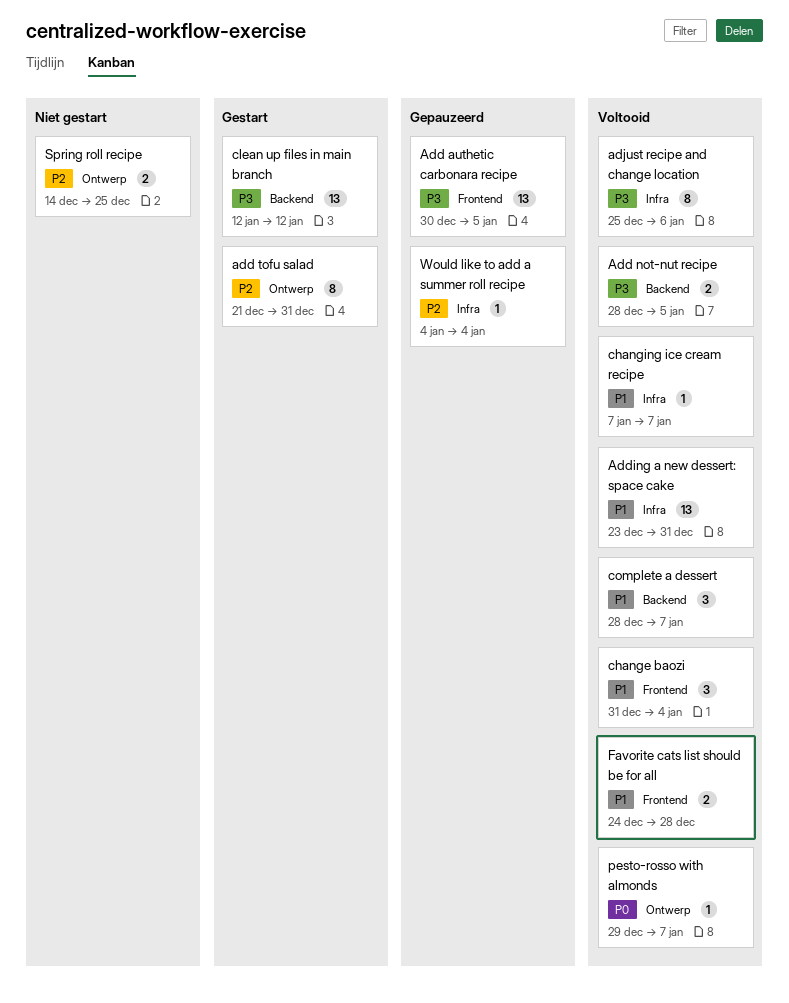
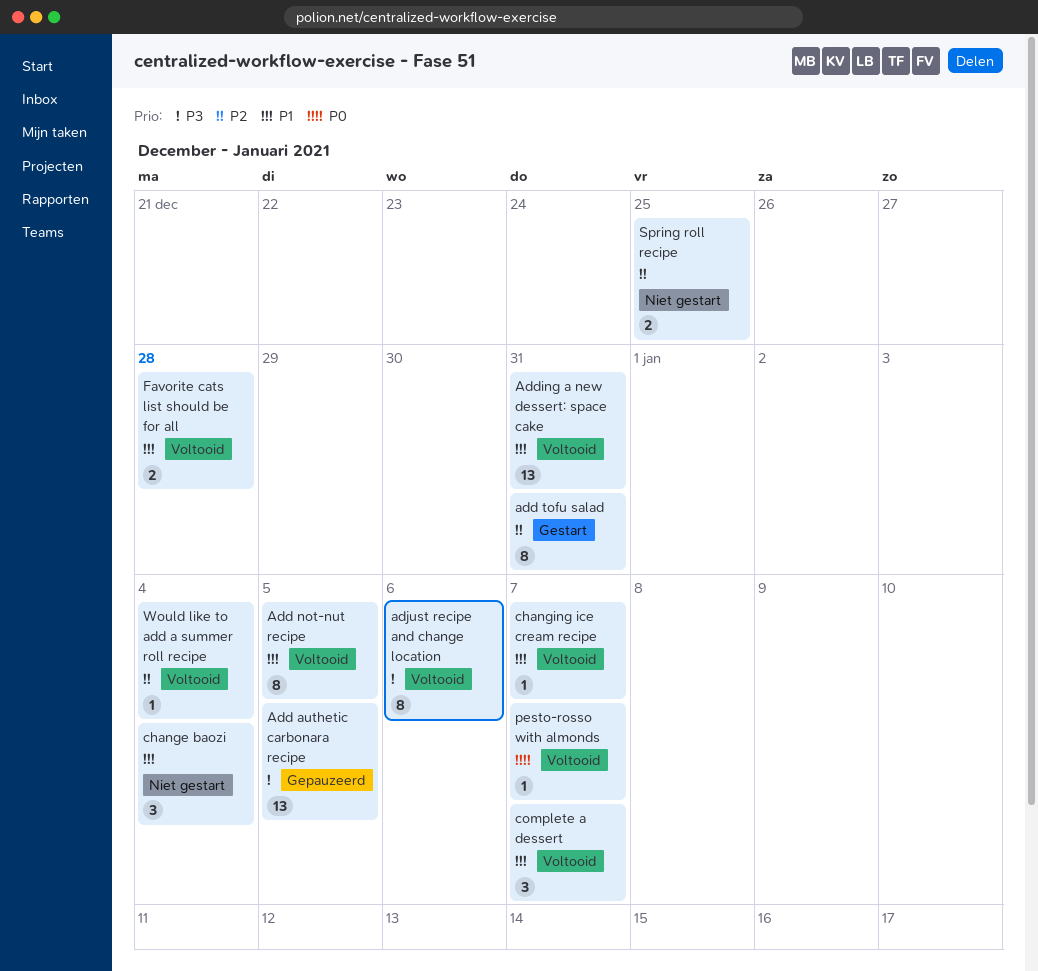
Add not-nut recipe, priority: P3 -> P1
Add not-nut recipe, estimate: 2 -> 8
change baozi, status: Voltooid -> Niet gestart
clean up files in main branch: present -> none
Would like to add a summer roll recipe, status: Gepauzeerd -> Voltooid

